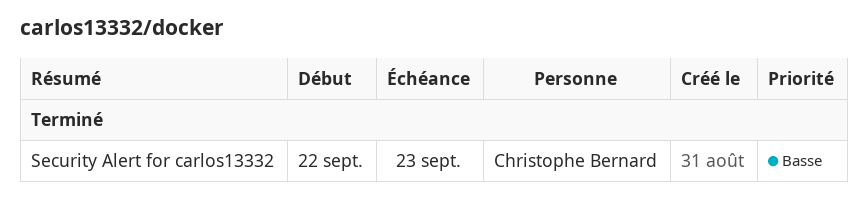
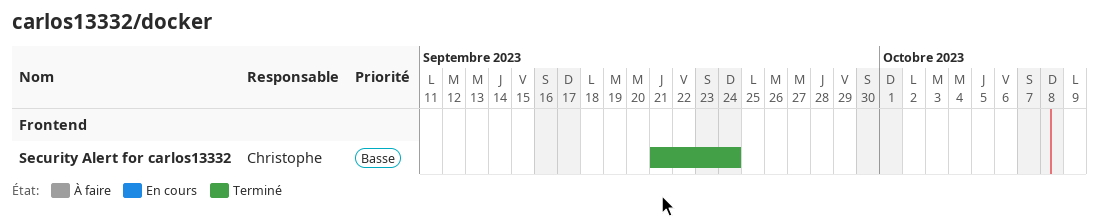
Security Alert for carlos13332, start: Sep 22 -> Sep 21
Security Alert for carlos13332, due: Sep 23 -> Sep 24

